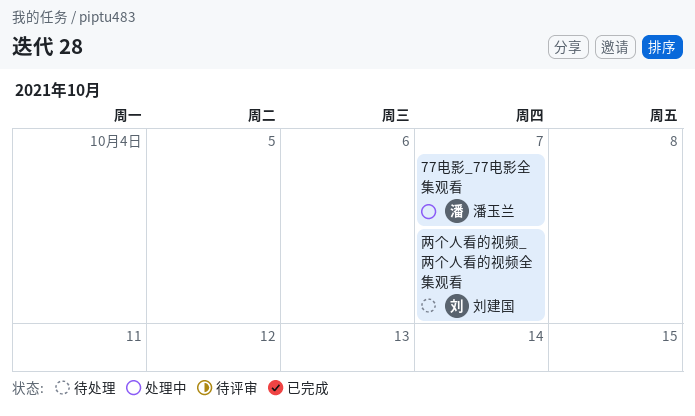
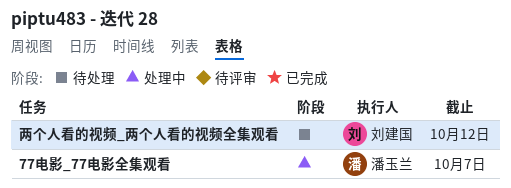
两个人看的视频_两个人看的视频全集观看, due: Oct 7 -> Oct 12

